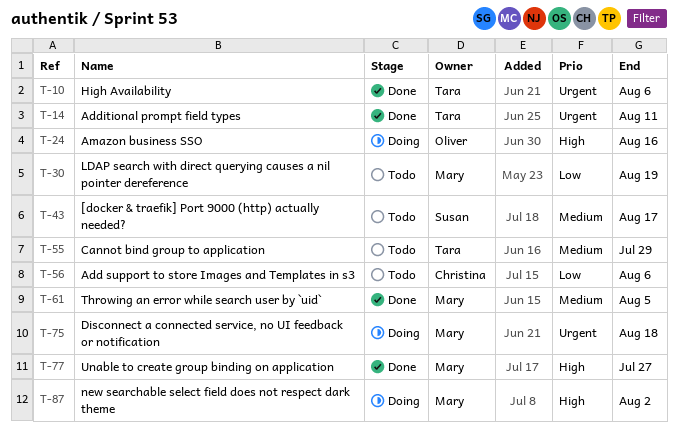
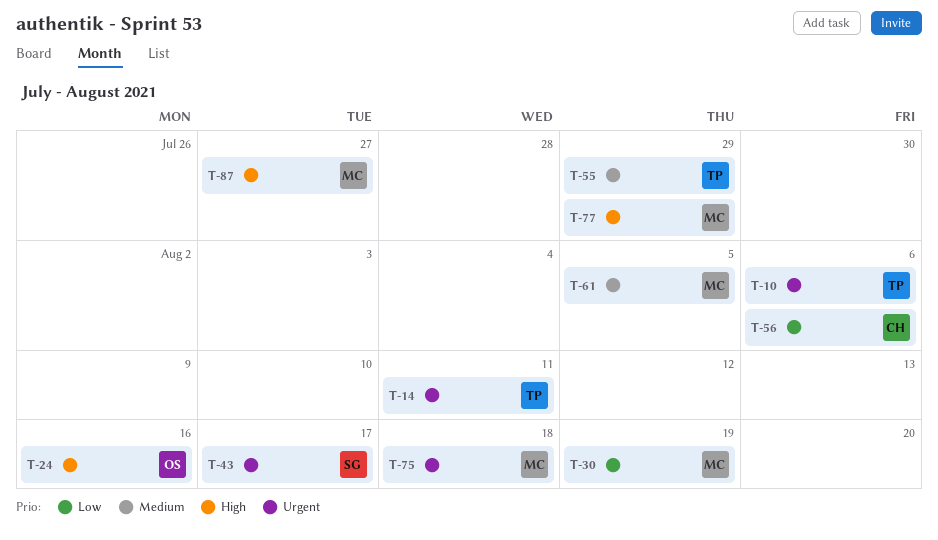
T-43, priority: Medium -> Urgent
T-77, due: Jul 27 -> Jul 29
T-87, due: Aug 2 -> Jul 27

